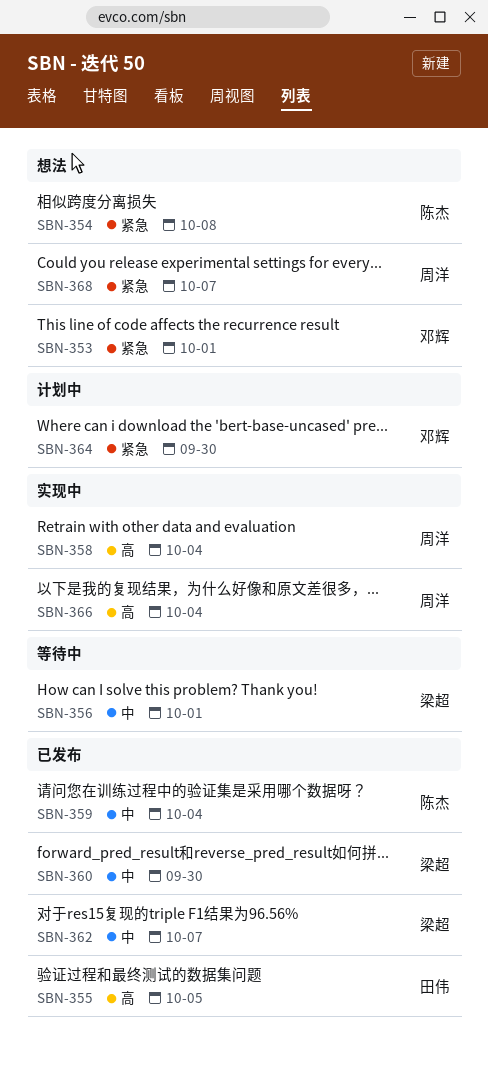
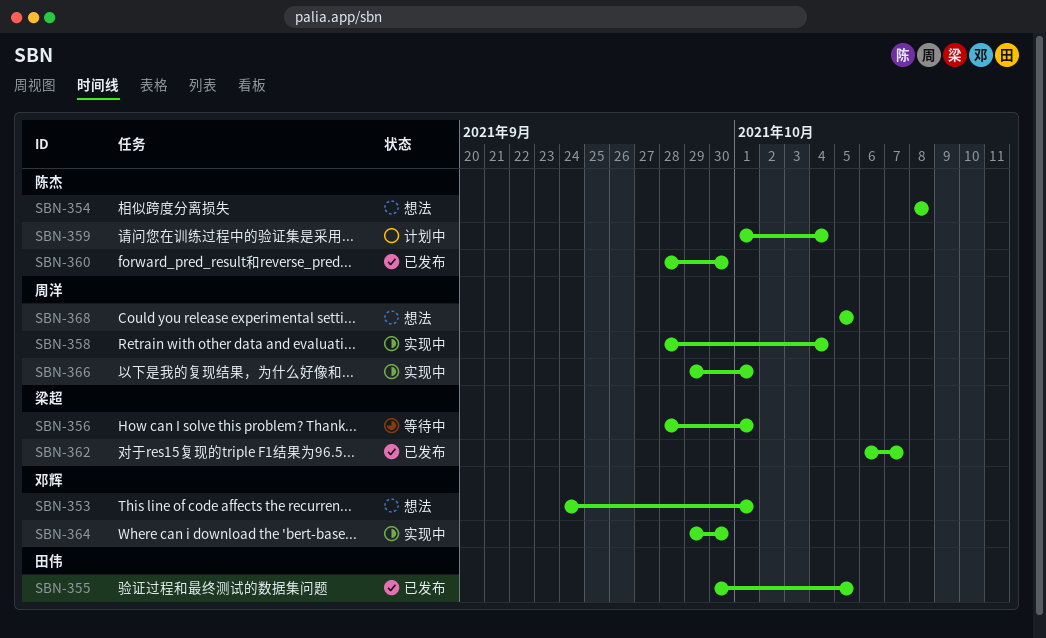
SBN-359, status: 已发布 -> 计划中
SBN-360, owner: 梁超 -> 陈杰
SBN-364, status: 计划中 -> 实现中
SBN-366, due: Oct 4 -> Oct 1
SBN-368, due: Oct 7 -> Oct 5

